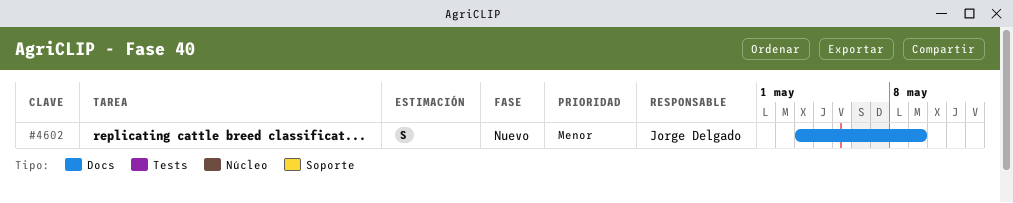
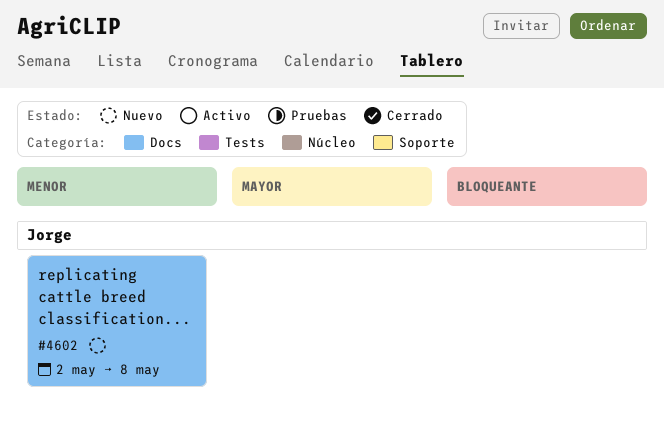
#4602, start: May 3 -> May 2
#4602, due: May 9 -> May 8

